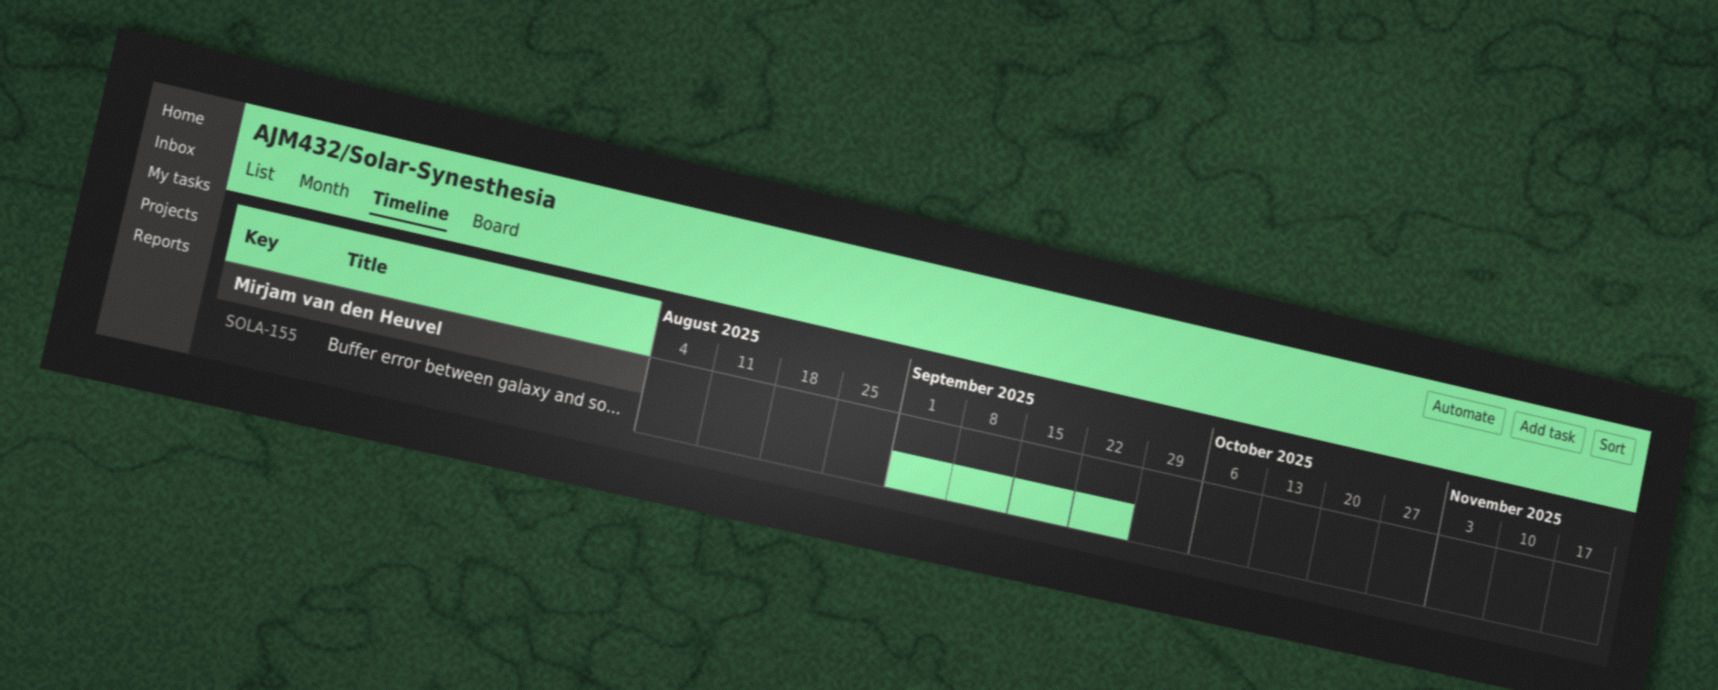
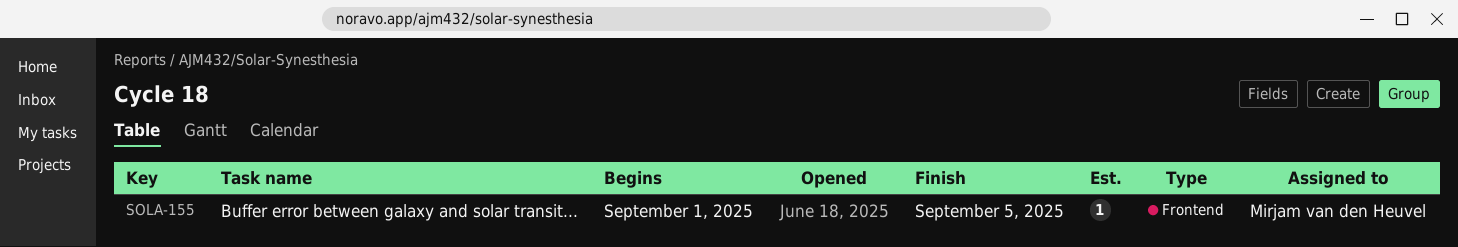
SOLA-155, due: Sep 26 -> Sep 5

